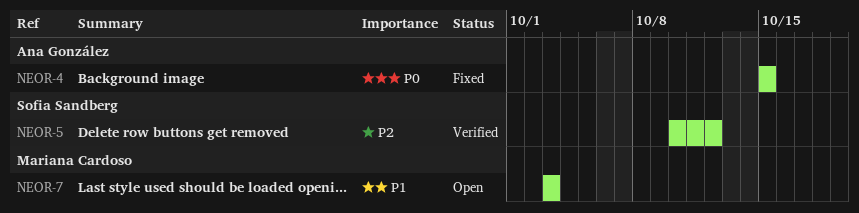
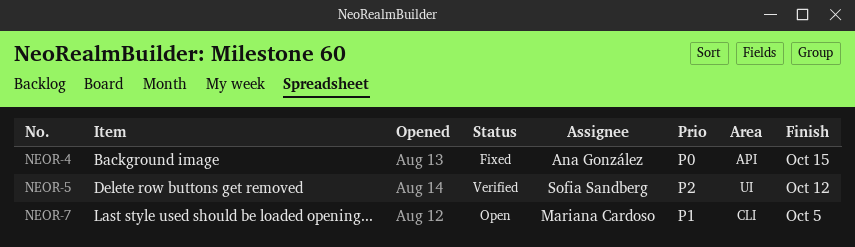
NEOR-7, due: Oct 3 -> Oct 5

